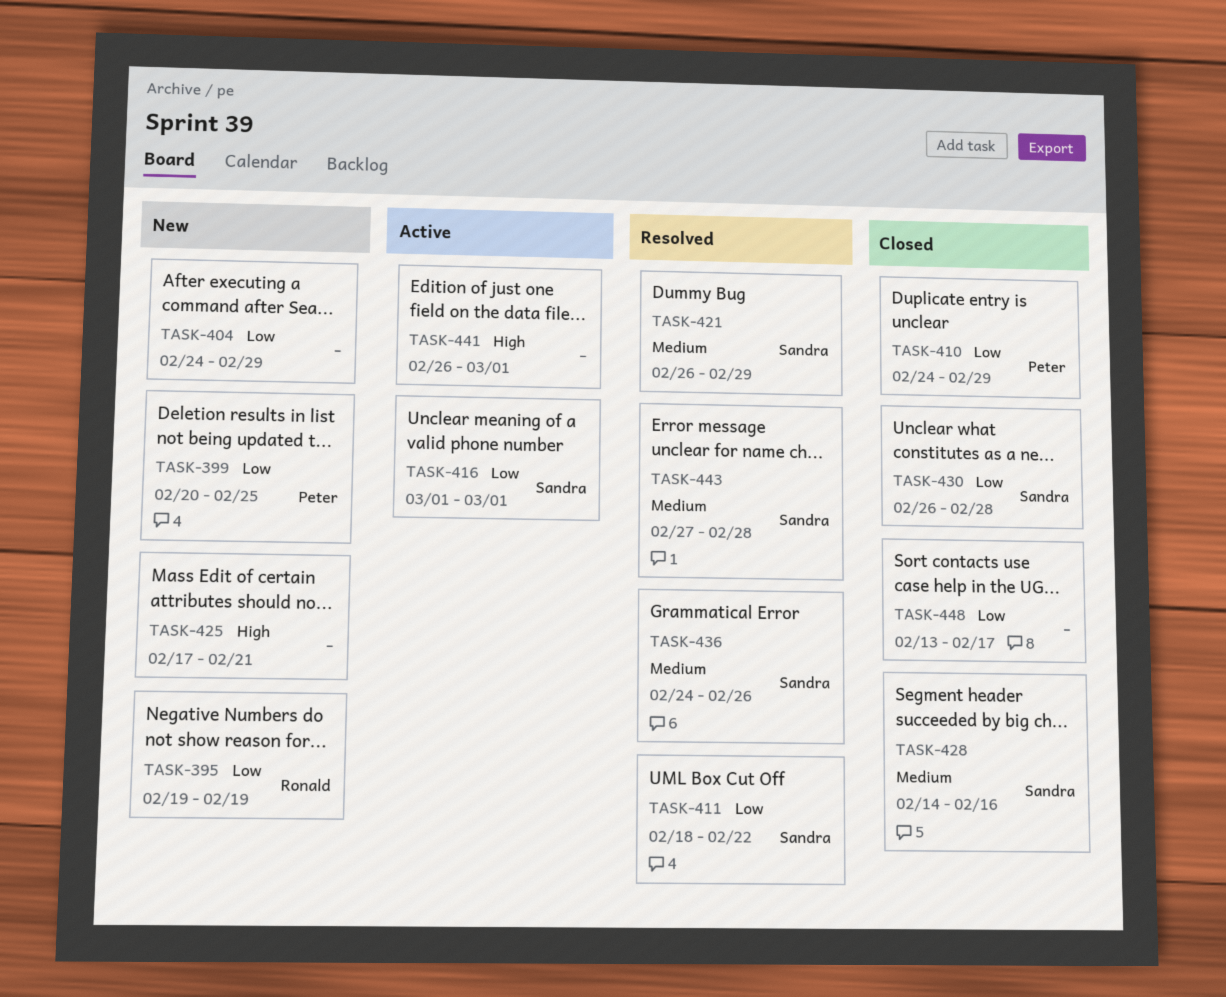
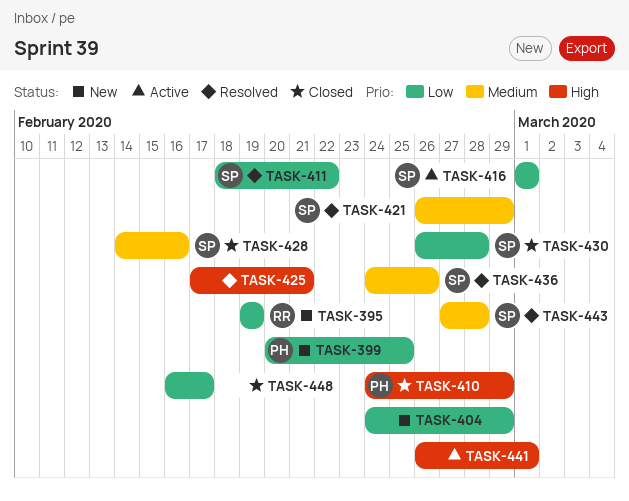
TASK-410, priority: Low -> High
TASK-425, status: New -> Resolved
TASK-448, start: Feb 13 -> Feb 16

